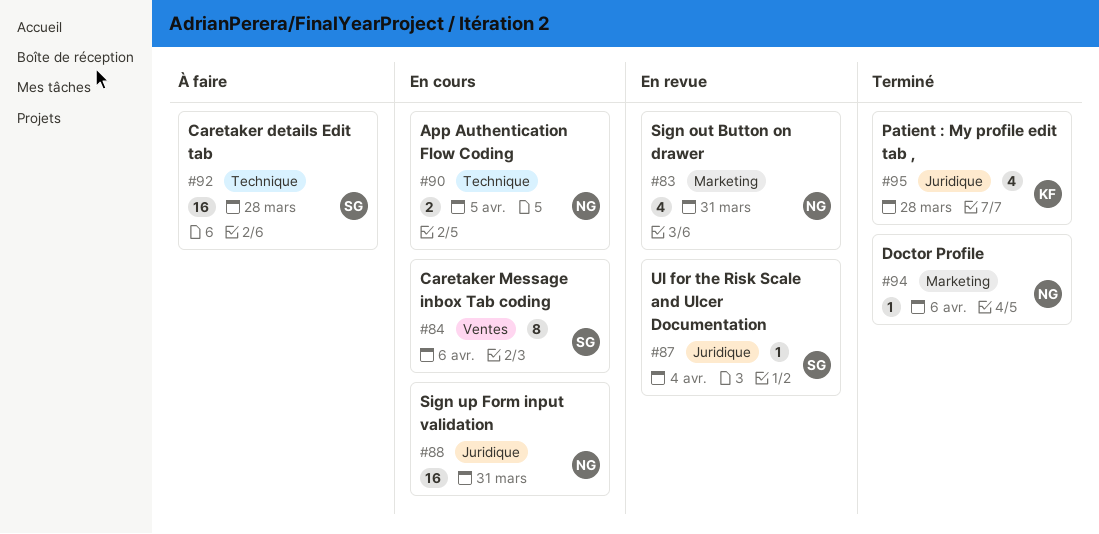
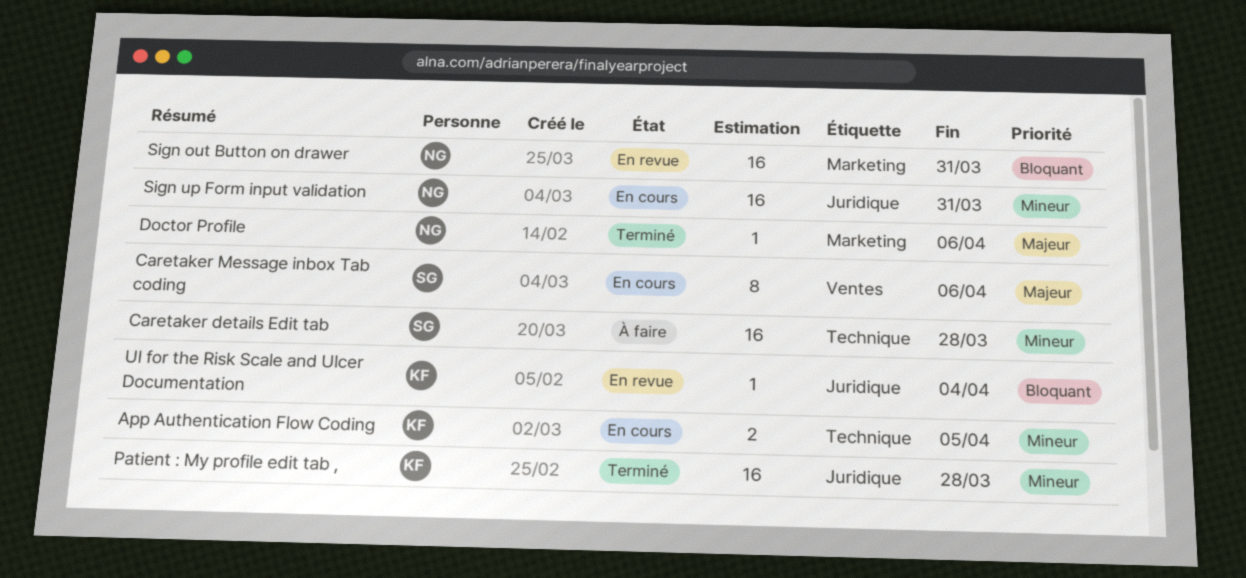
App Authentication Flow Coding, owner: NG -> KF
Patient : My profile edit tab ,, estimate: 4 -> 16
Sign out Button on drawer, estimate: 4 -> 16
UI for the Risk Scale and Ulcer Documentation, owner: SG -> KF

